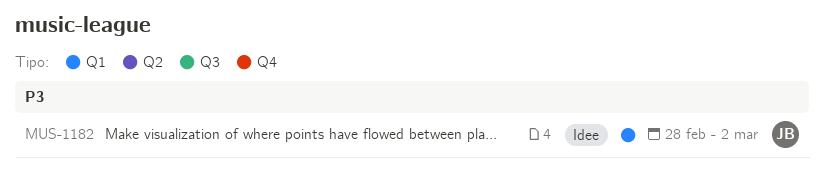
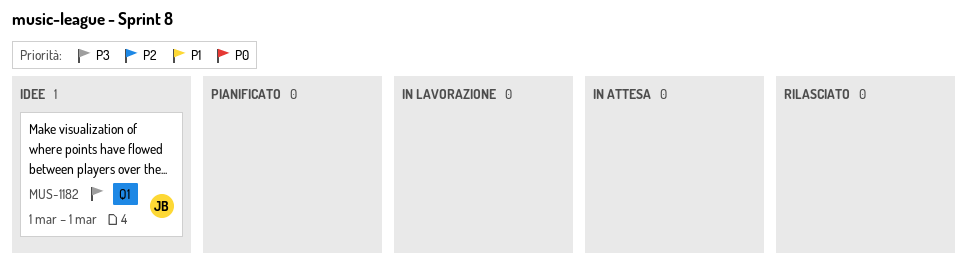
MUS-1182, start: Feb 28 -> Mar 1
MUS-1182, due: Mar 2 -> Mar 1

